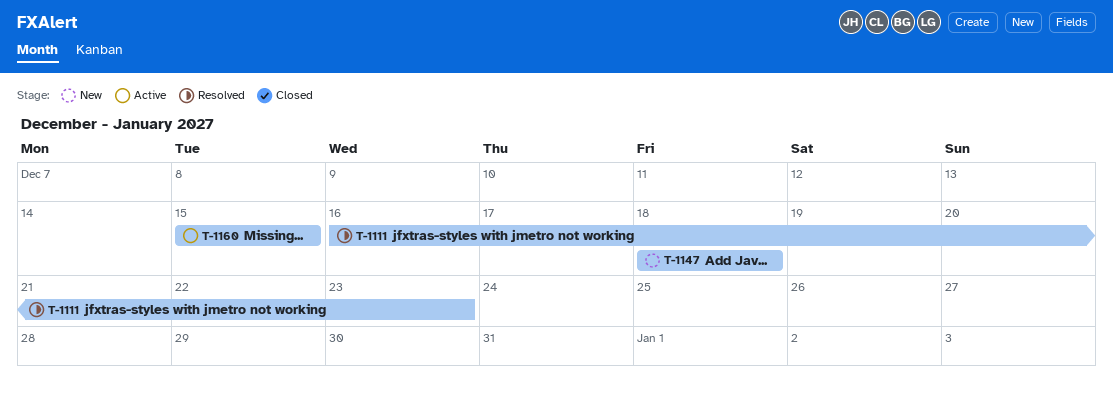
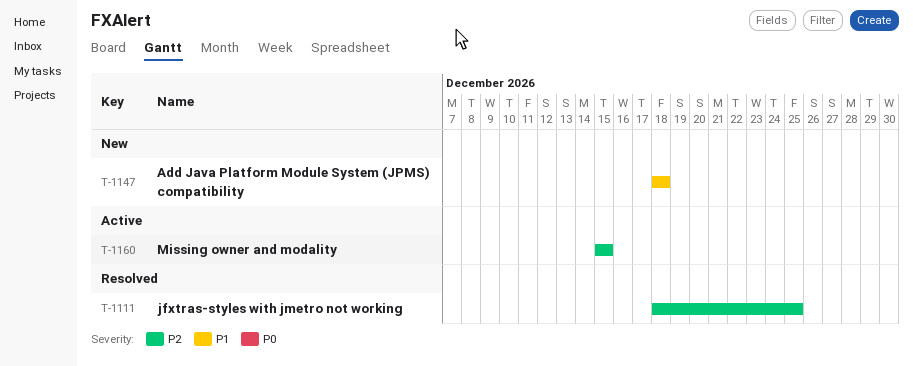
T-1111, start: Dec 16 -> Dec 18
T-1111, due: Dec 23 -> Dec 25

